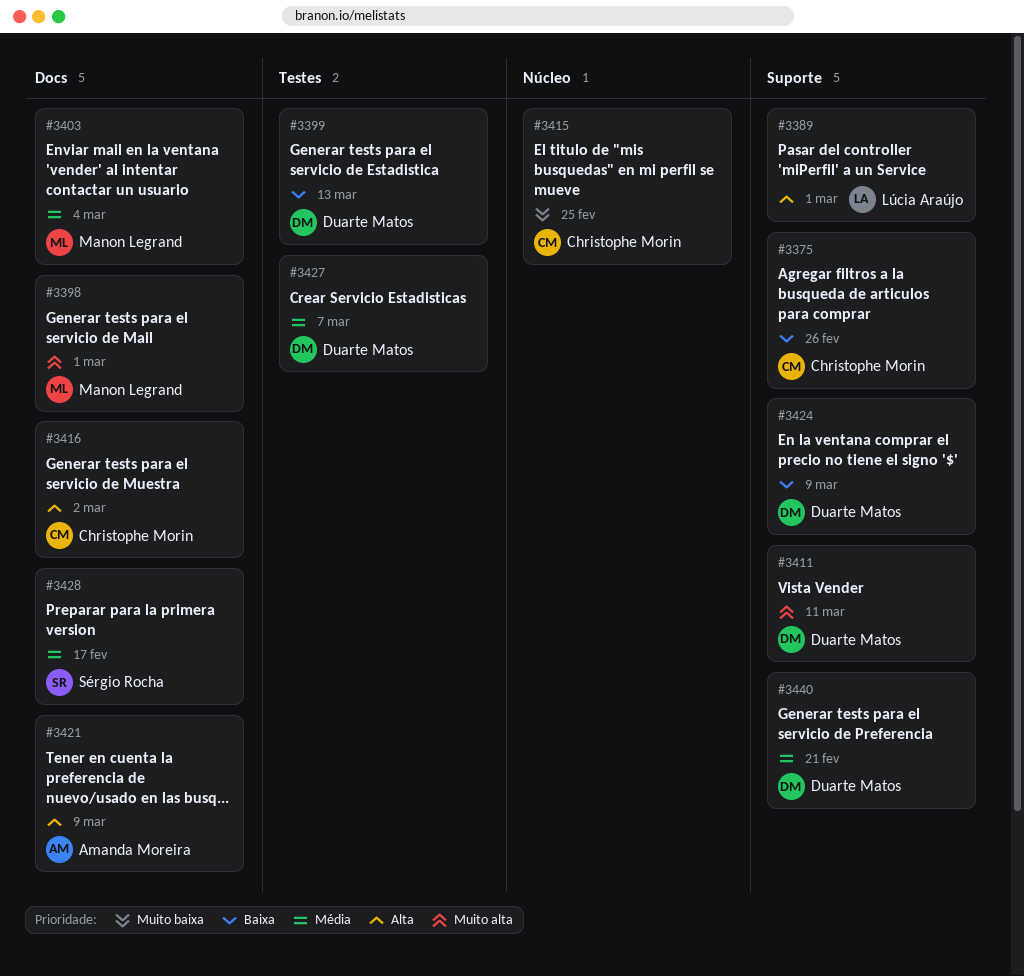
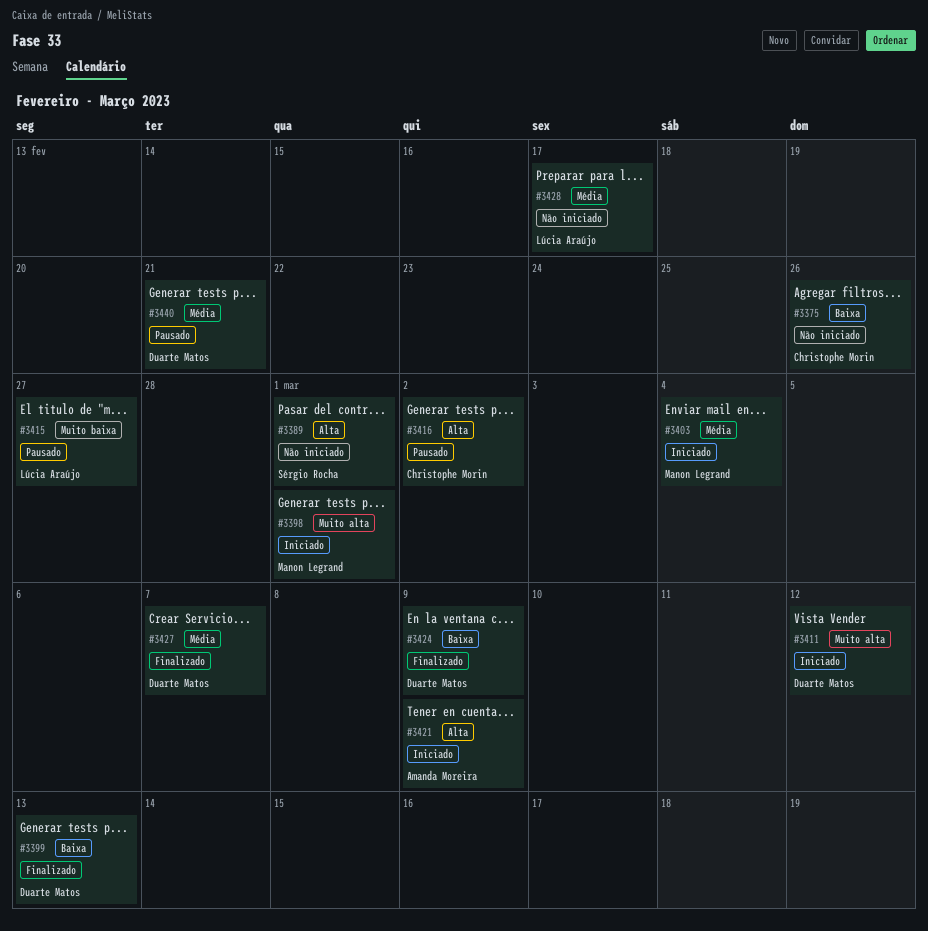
#3389, owner: Lúcia Araújo -> Sérgio Rocha
#3411, due: Mar 11 -> Mar 12
#3415, owner: Christophe Morin -> Lúcia Araújo
#3415, due: Feb 25 -> Feb 27
#3428, owner: Sérgio Rocha -> Lúcia Araújo

